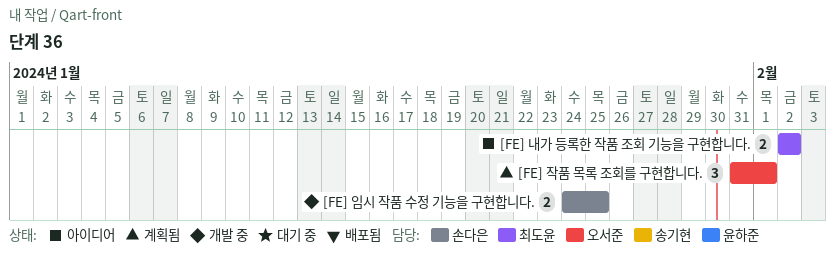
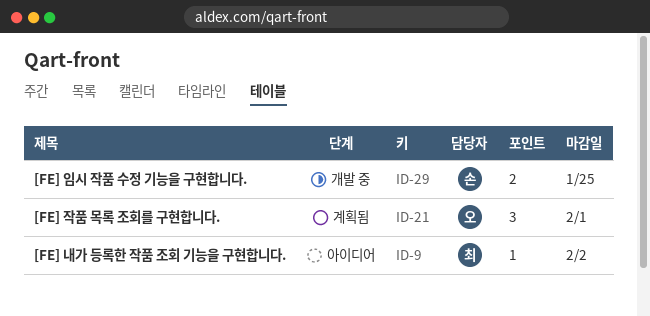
[FE] 내가 등록한 작품 조회 기능을 구현합니다., estimate: 2 -> 1

